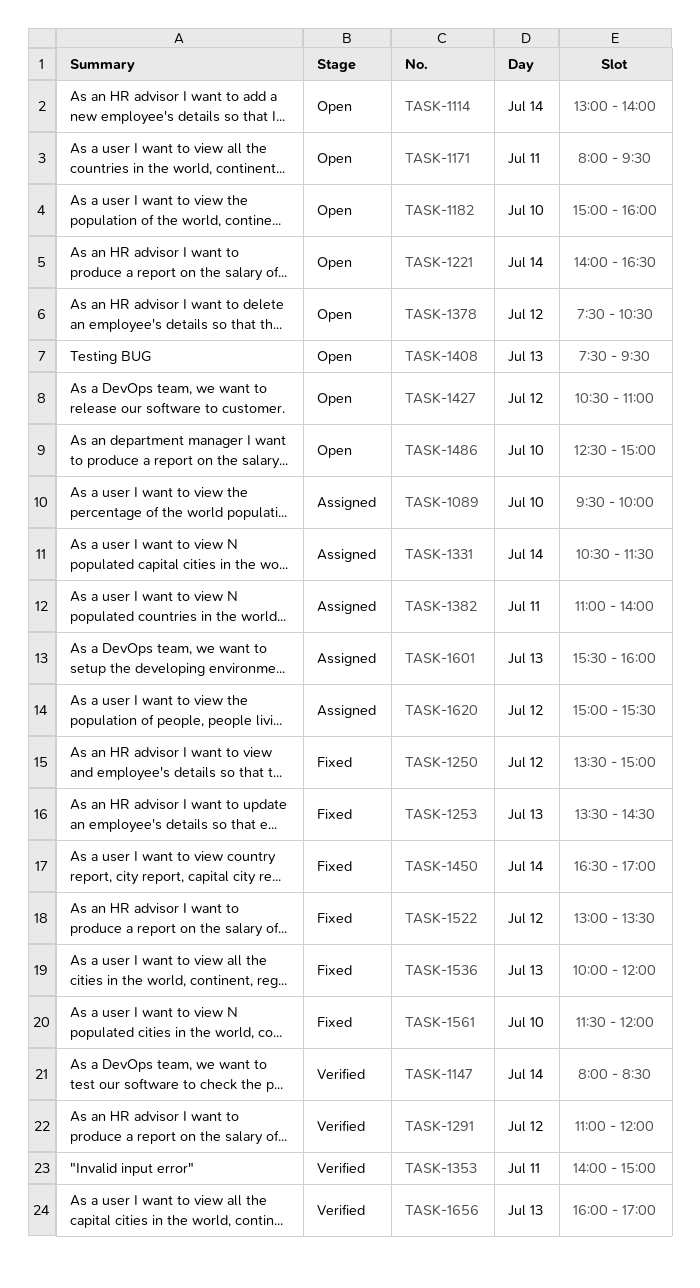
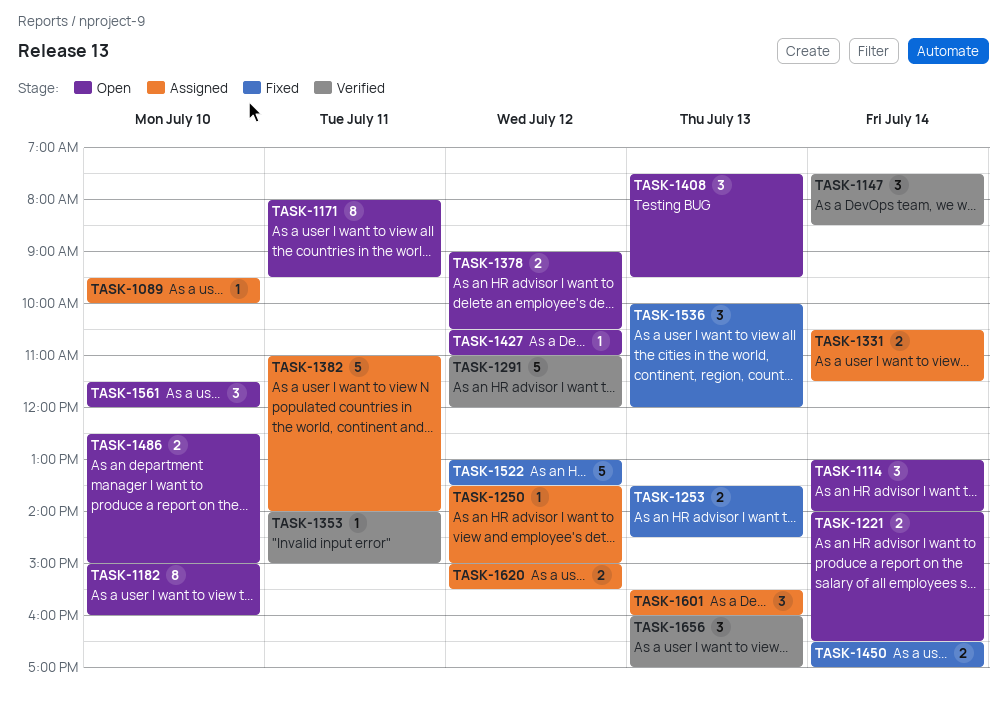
TASK-1147, begins: 08:00 -> 07:30
TASK-1250, status: Fixed -> Assigned
TASK-1378, begins: 07:30 -> 09:00
TASK-1561, status: Fixed -> Open

